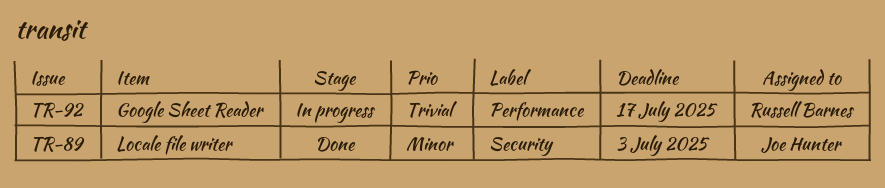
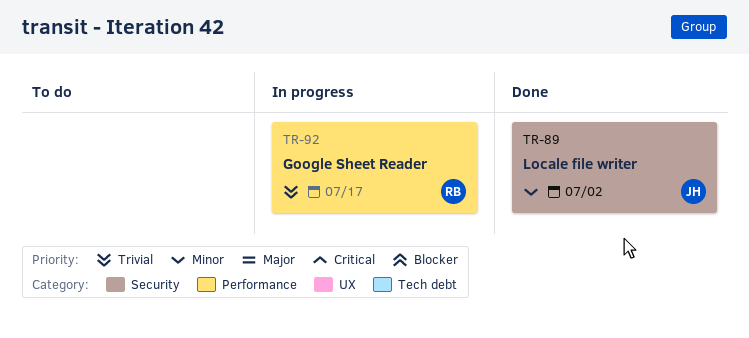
TR-89, due: Jul 3 -> Jul 2

